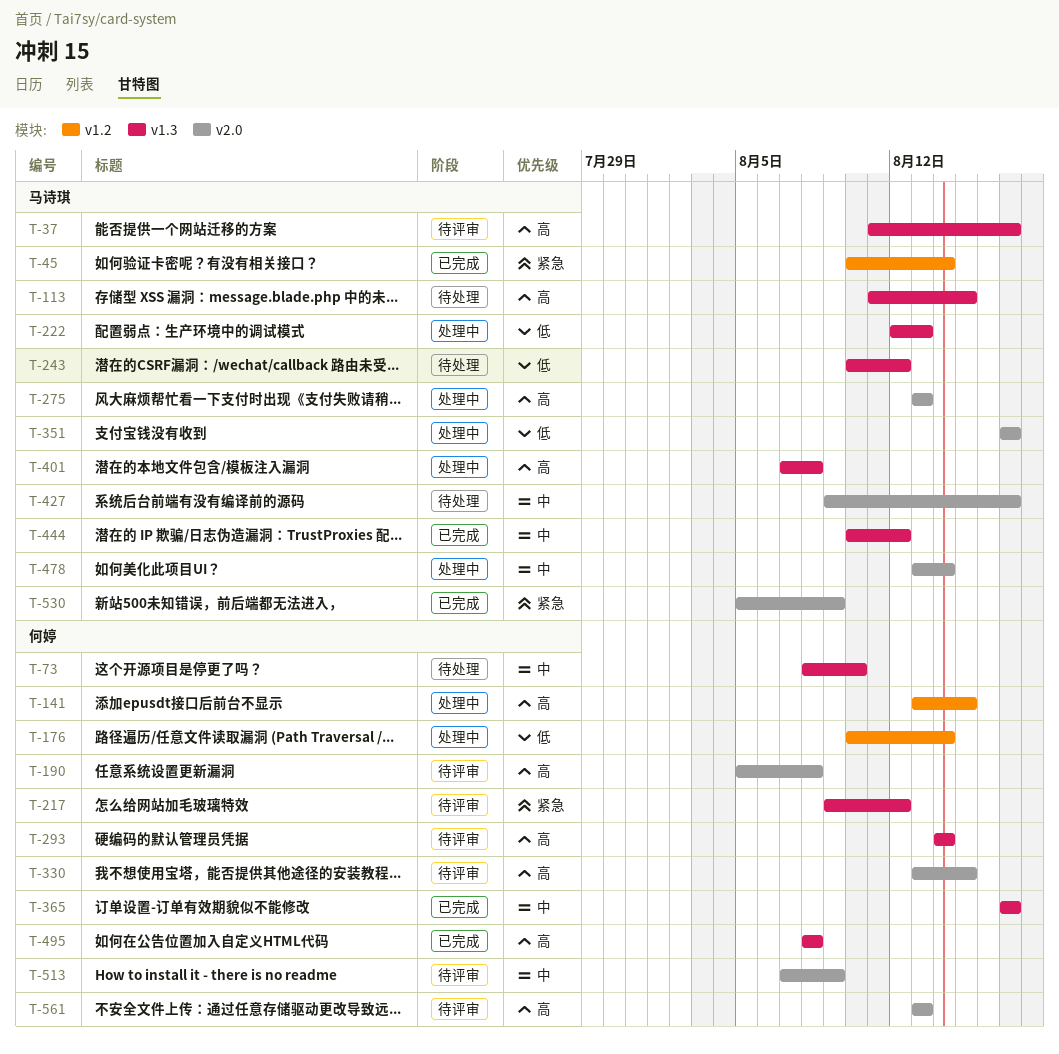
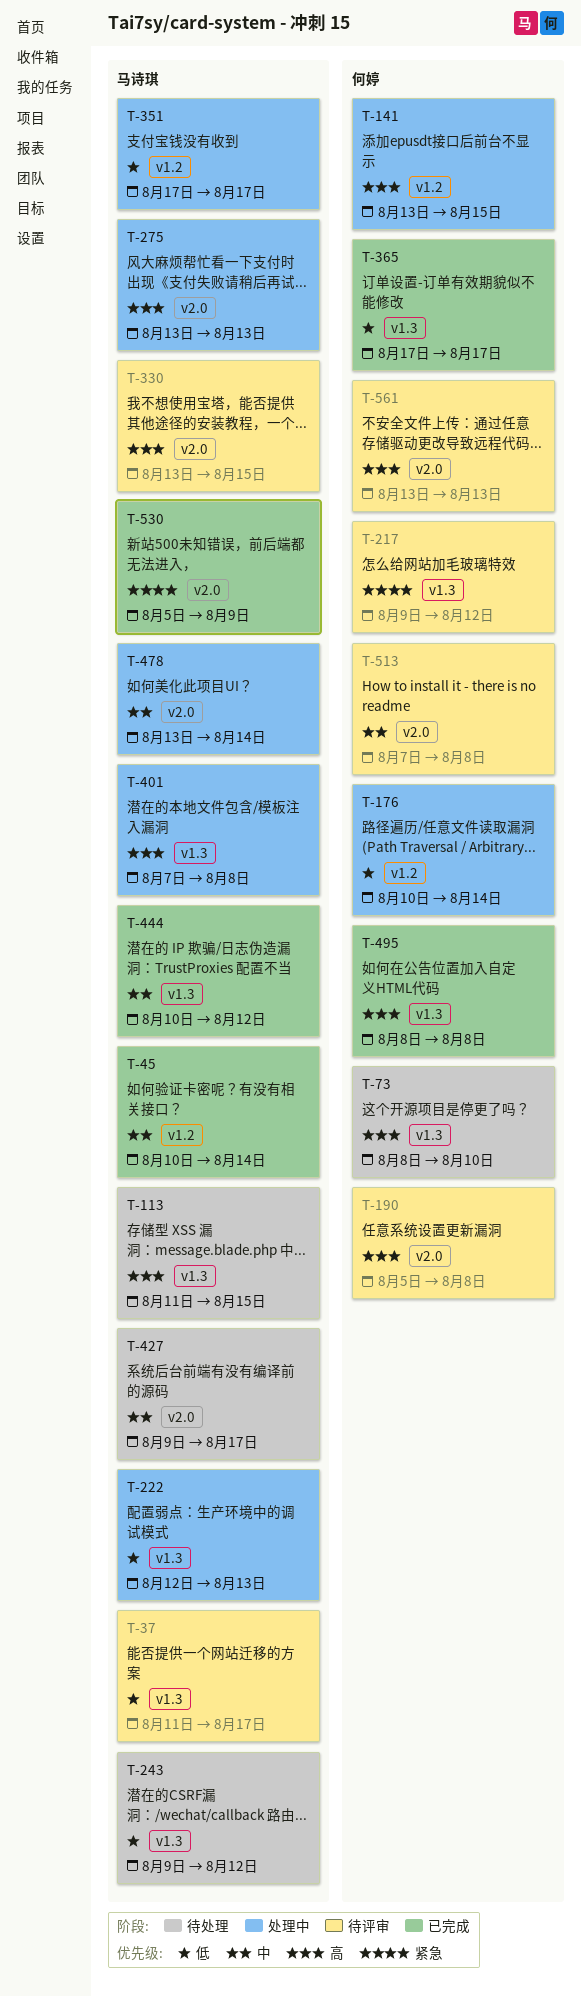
T-37, priority: 高 -> 低
T-45, priority: 紧急 -> 中
T-73, priority: 中 -> 高
T-243, start: Aug 10 -> Aug 9
T-293: present -> none
T-330, owner: 何婷 -> 马诗琪
T-351, label: v2.0 -> v1.2
T-365, priority: 中 -> 低
T-513, due: Aug 9 -> Aug 8

